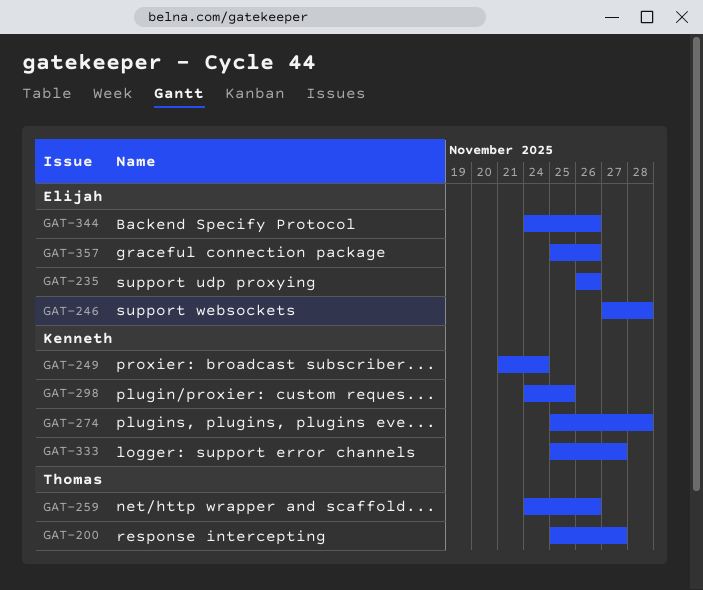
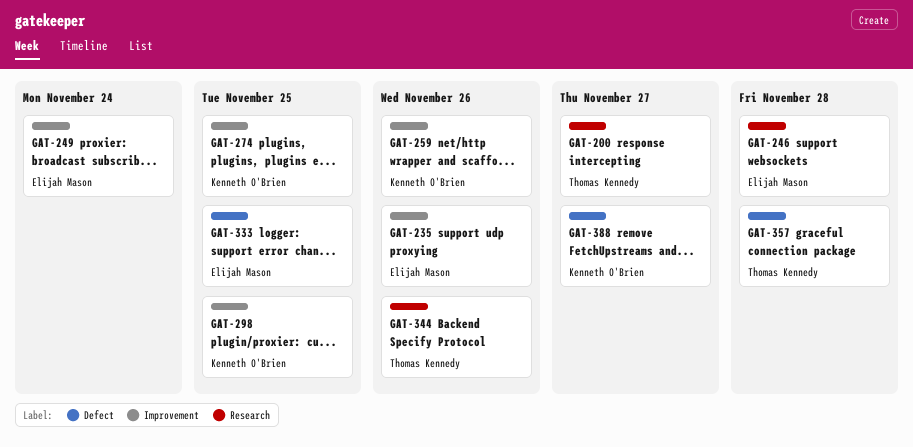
GAT-249, owner: Kenneth O'Brien -> Elijah Mason
GAT-259, owner: Thomas Kennedy -> Kenneth O'Brien
GAT-274, due: Nov 28 -> Nov 25
GAT-333, owner: Kenneth O'Brien -> Elijah Mason
GAT-333, due: Nov 27 -> Nov 25
GAT-344, owner: Elijah Mason -> Thomas Kennedy
GAT-357, owner: Elijah Mason -> Thomas Kennedy
GAT-357, due: Nov 26 -> Nov 28
GAT-388: none -> present

